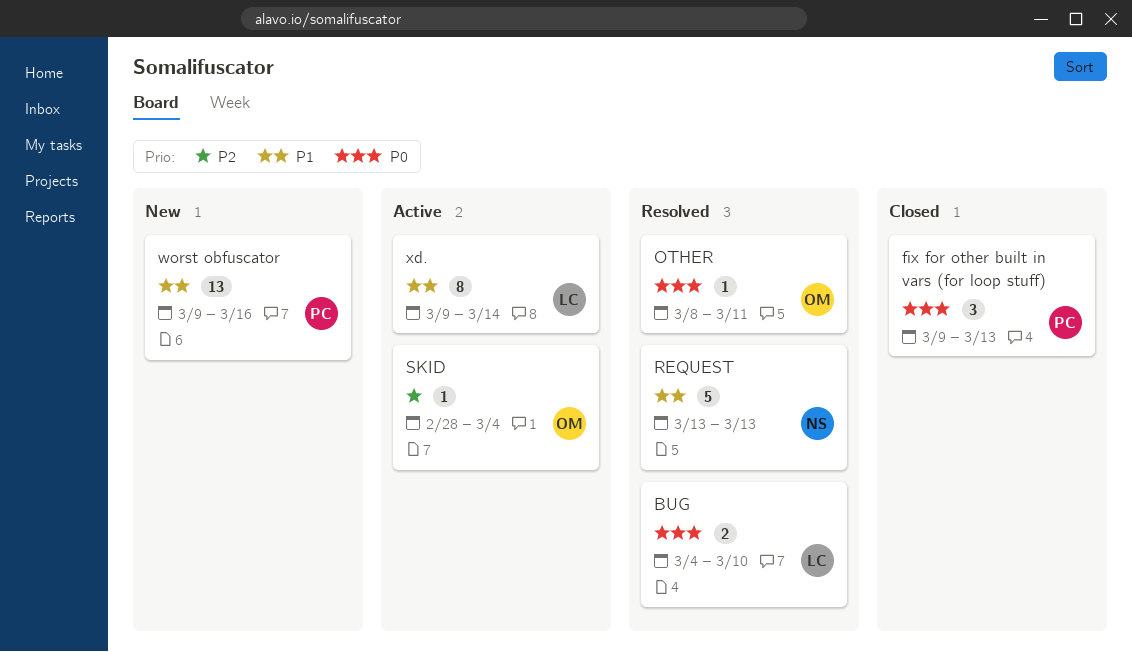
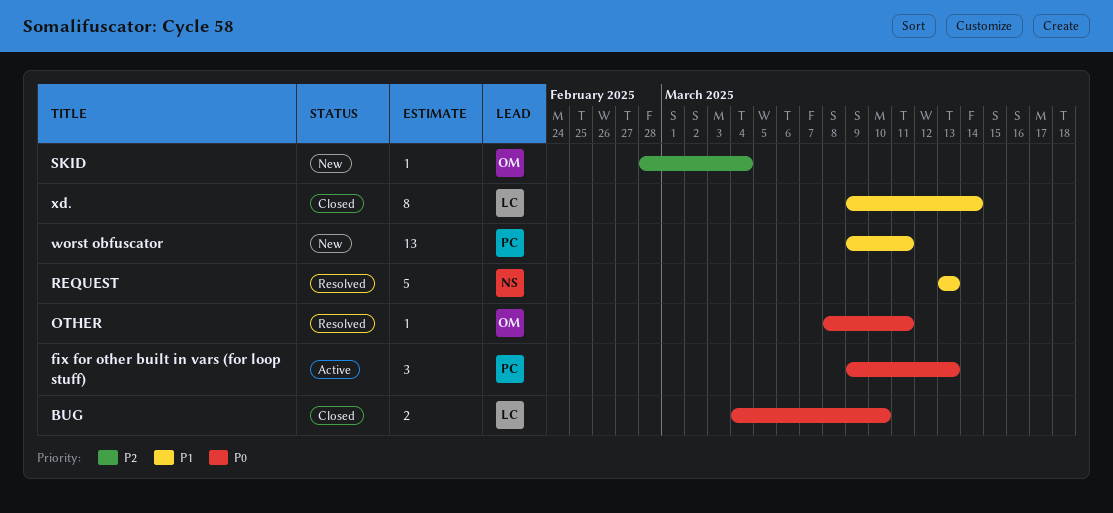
BUG, status: Resolved -> Closed
fix for other built in vars (for loop stuff), status: Closed -> Active
SKID, status: Active -> New
worst obfuscator, due: Mar 16 -> Mar 11
xd., status: Active -> Closed

